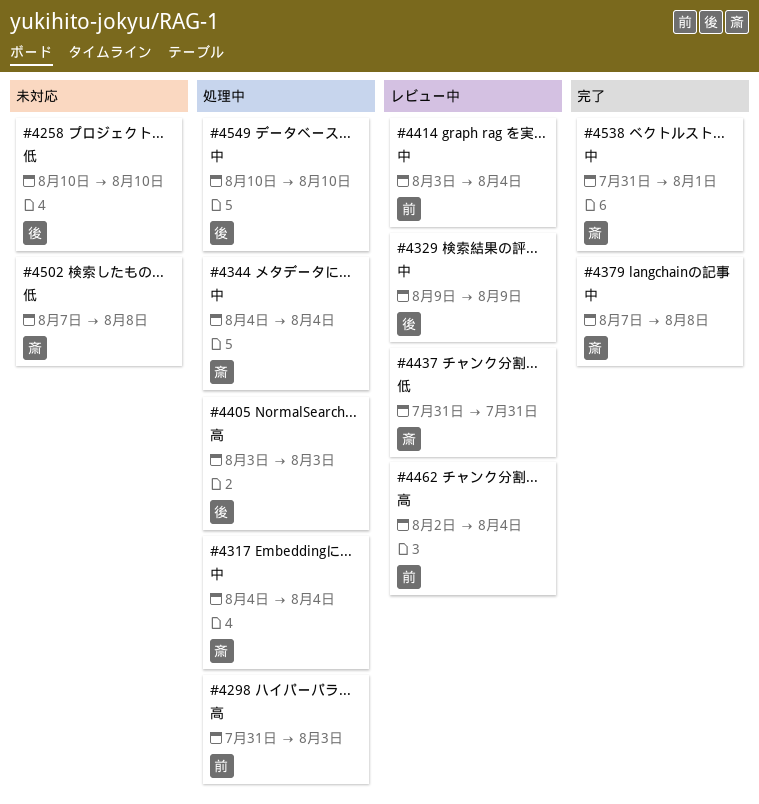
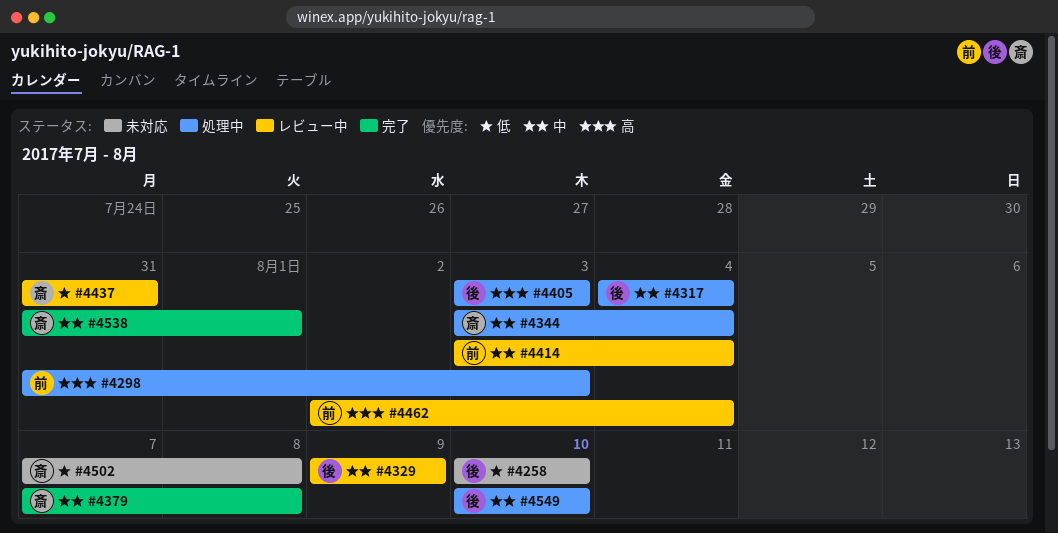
#4317, owner: 斎 -> 後
#4344, start: Aug 4 -> Aug 3

